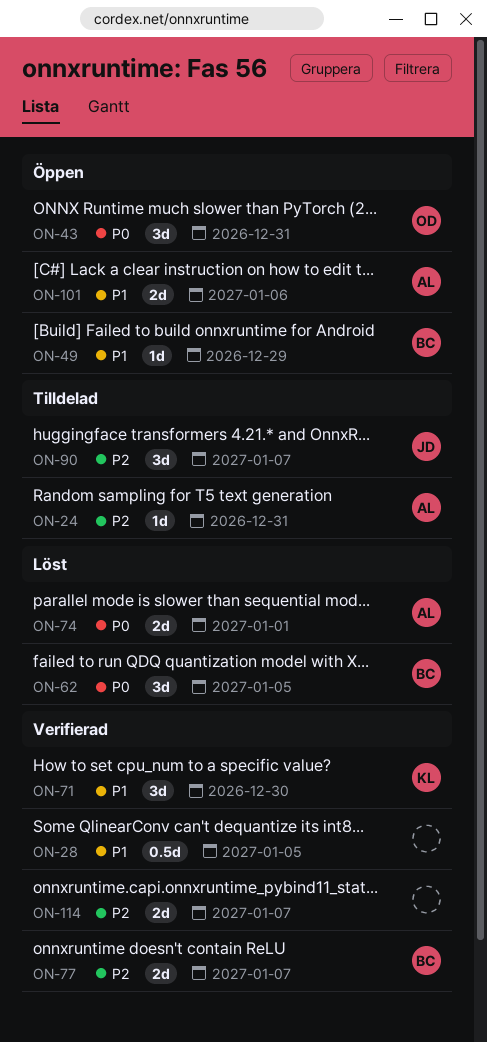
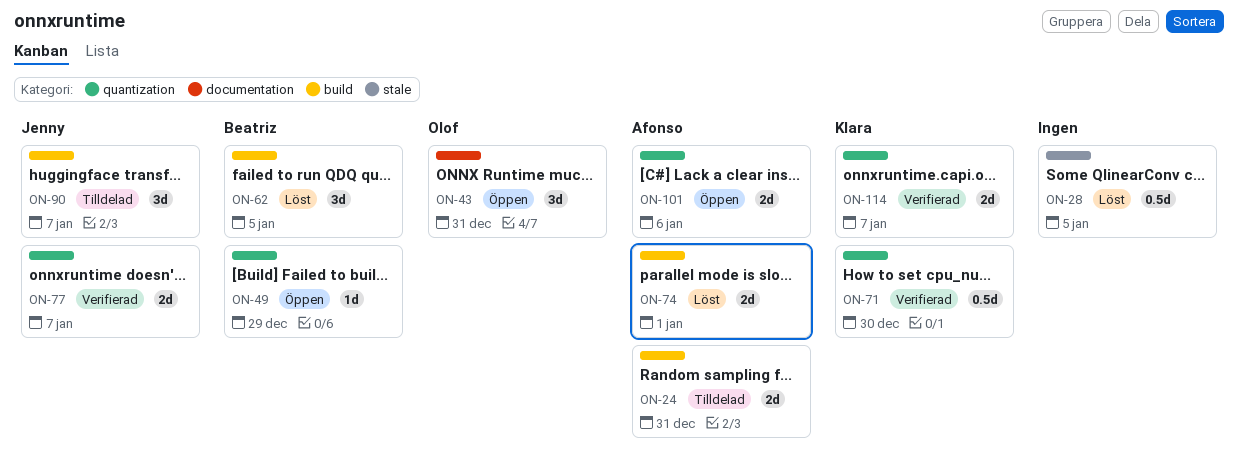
ON-24, estimate: 1d -> 2d
ON-28, status: Verifierad -> Löst
ON-71, estimate: 3d -> 0.5d
ON-77, owner: Beatriz -> Jenny
ON-114, owner: none -> Klara

